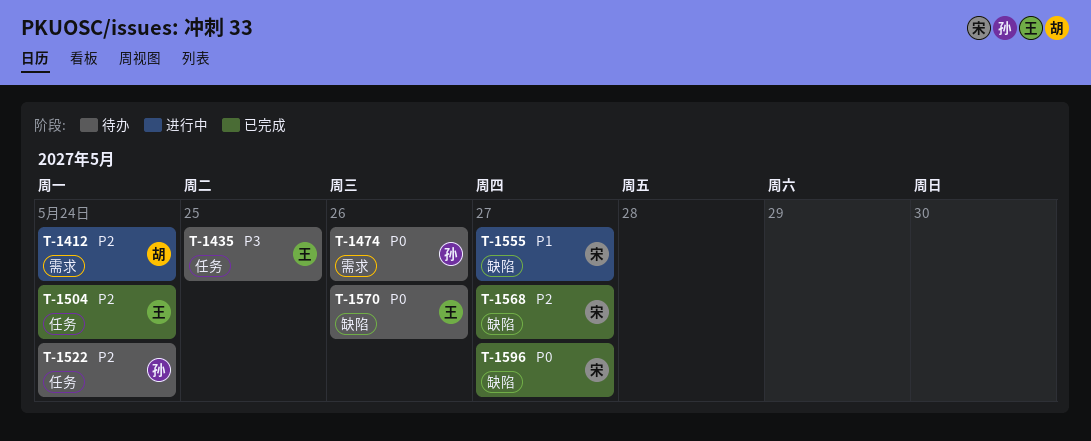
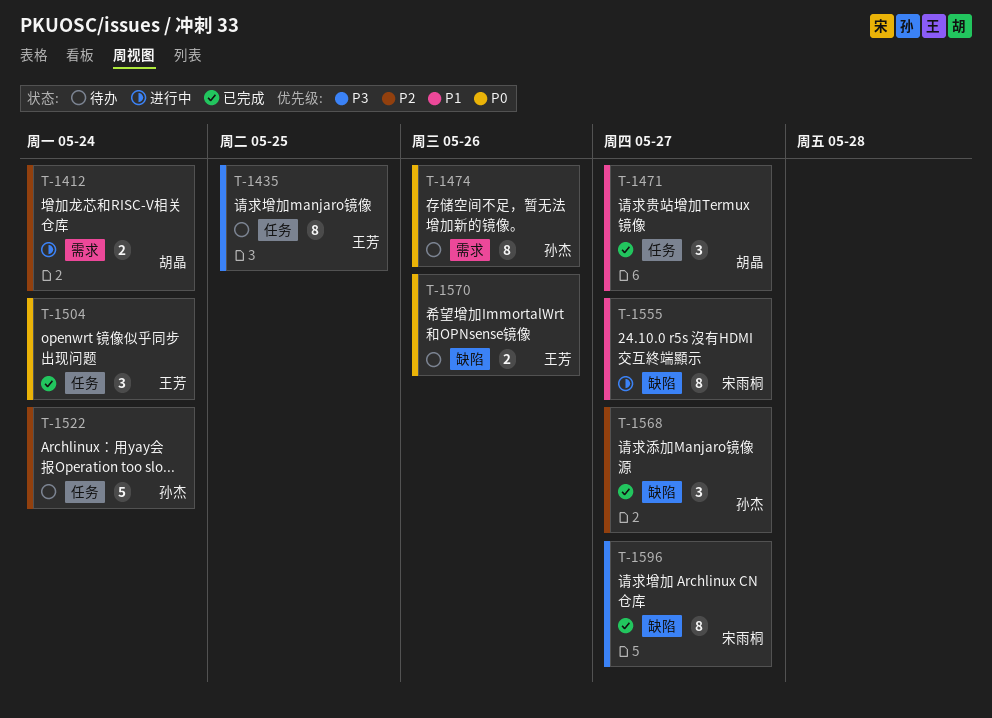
T-1471: none -> present
T-1504, priority: P2 -> P0
T-1568, owner: 宋雨桐 -> 孙杰
T-1596, priority: P0 -> P3

